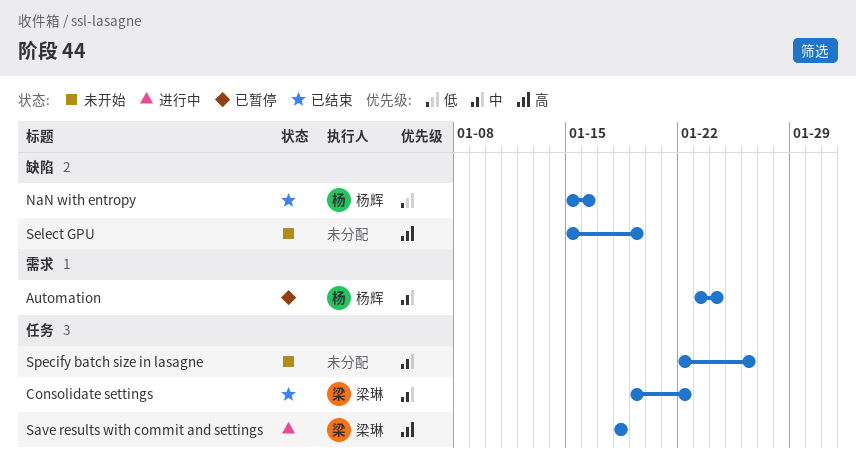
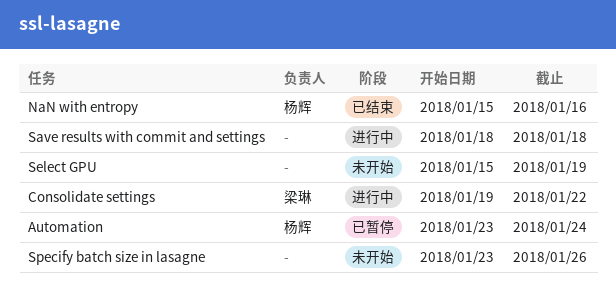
Consolidate settings, status: 已结束 -> 进行中
Save results with commit and settings, owner: 梁琳 -> none
Specify batch size in lasagne, start: Jan 22 -> Jan 23

